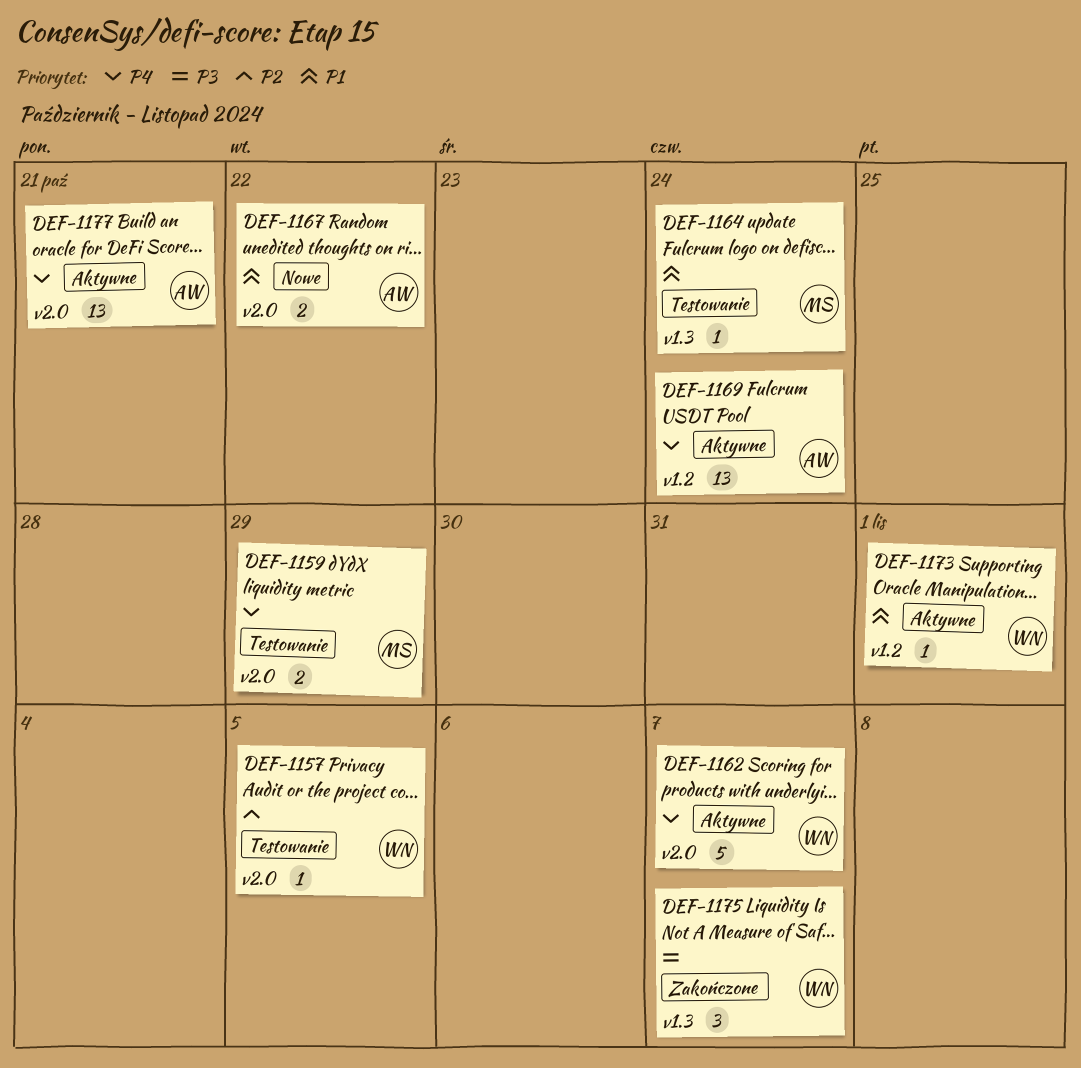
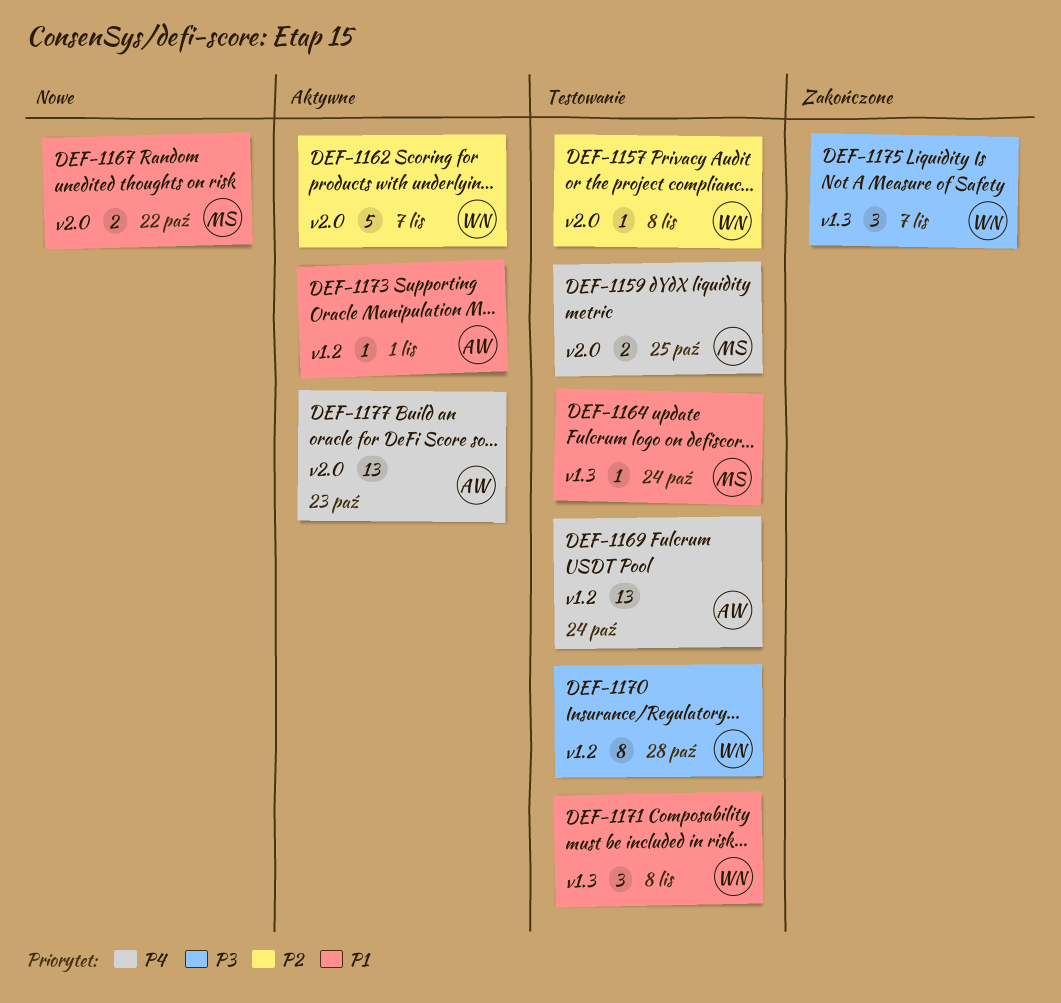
DEF-1157, due: Nov 5 -> Nov 8
DEF-1159, due: Oct 29 -> Oct 25
DEF-1162, priority: P4 -> P2
DEF-1167, owner: AW -> MS
DEF-1169, status: Aktywne -> Testowanie
DEF-1170: none -> present
DEF-1171: none -> present
DEF-1173, owner: WN -> AW
DEF-1177, due: Oct 21 -> Oct 23

